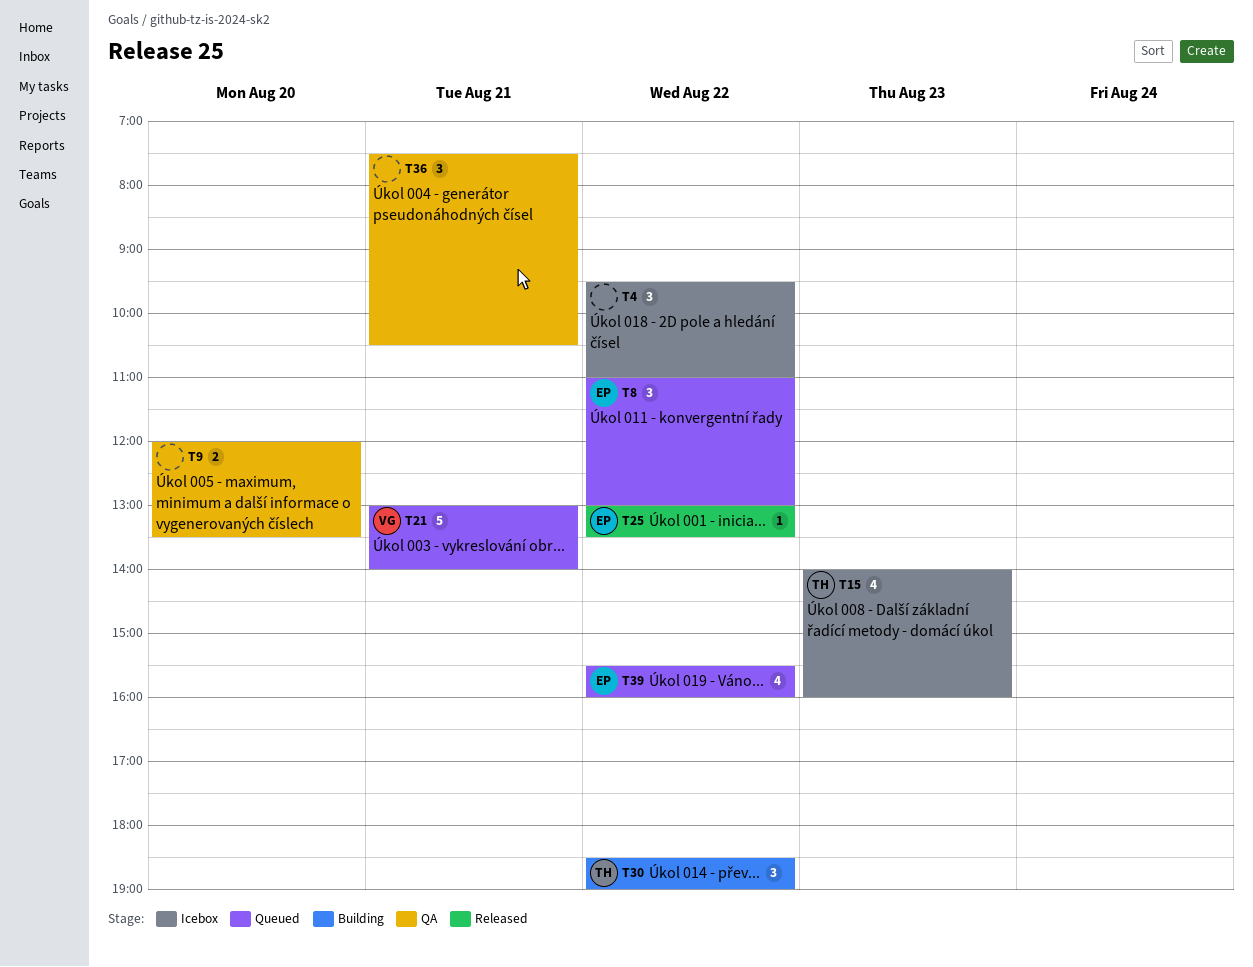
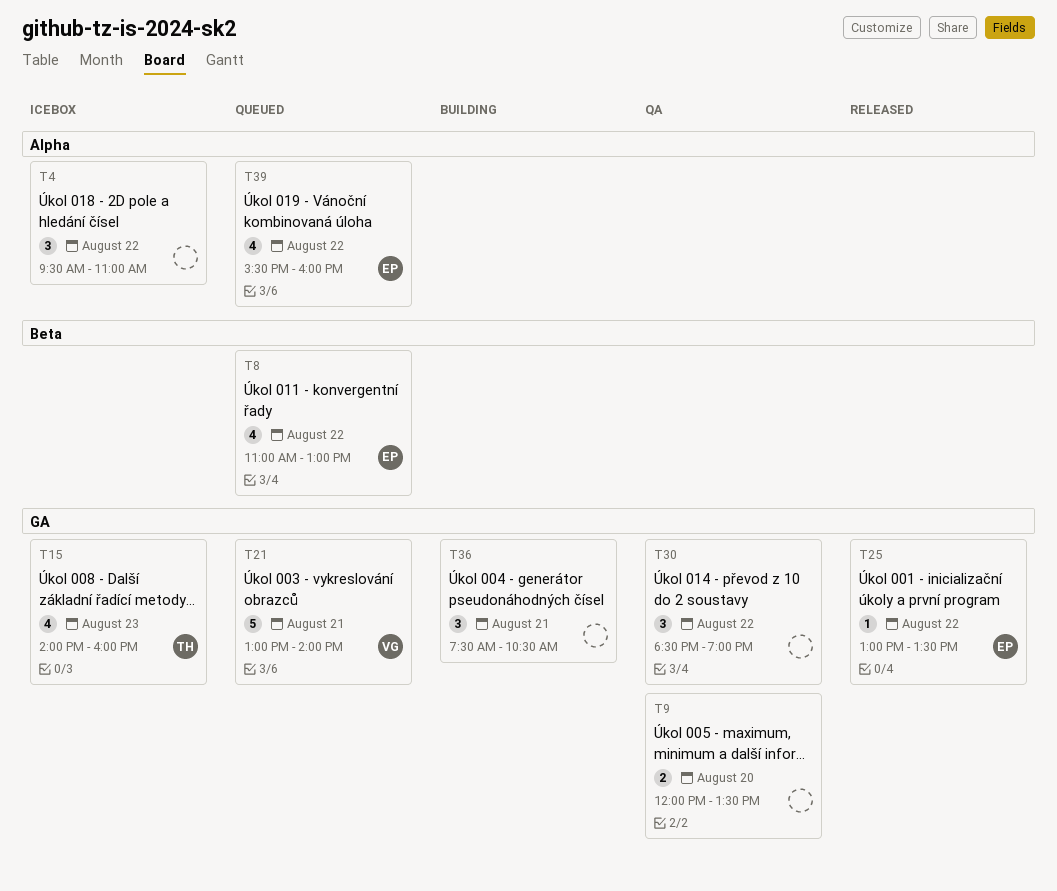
T8, estimate: 3 -> 4
T30, status: Building -> QA
T30, owner: TH -> none
T36, status: QA -> Building

